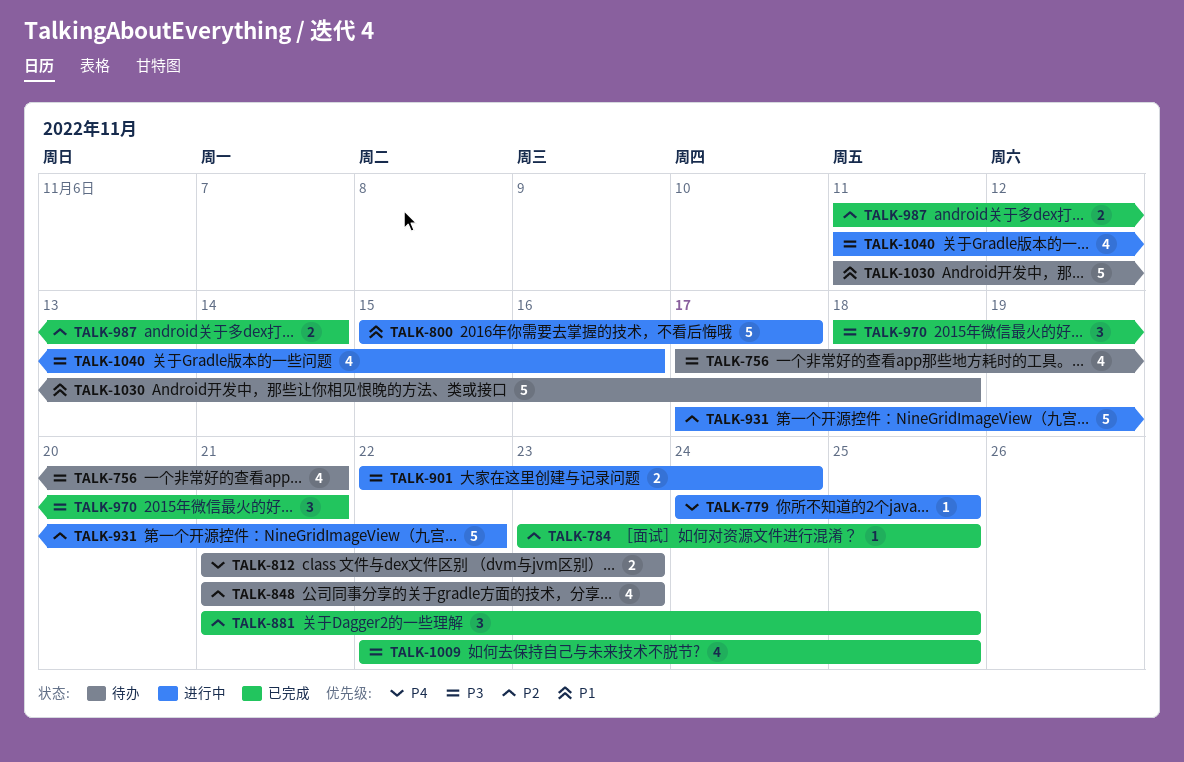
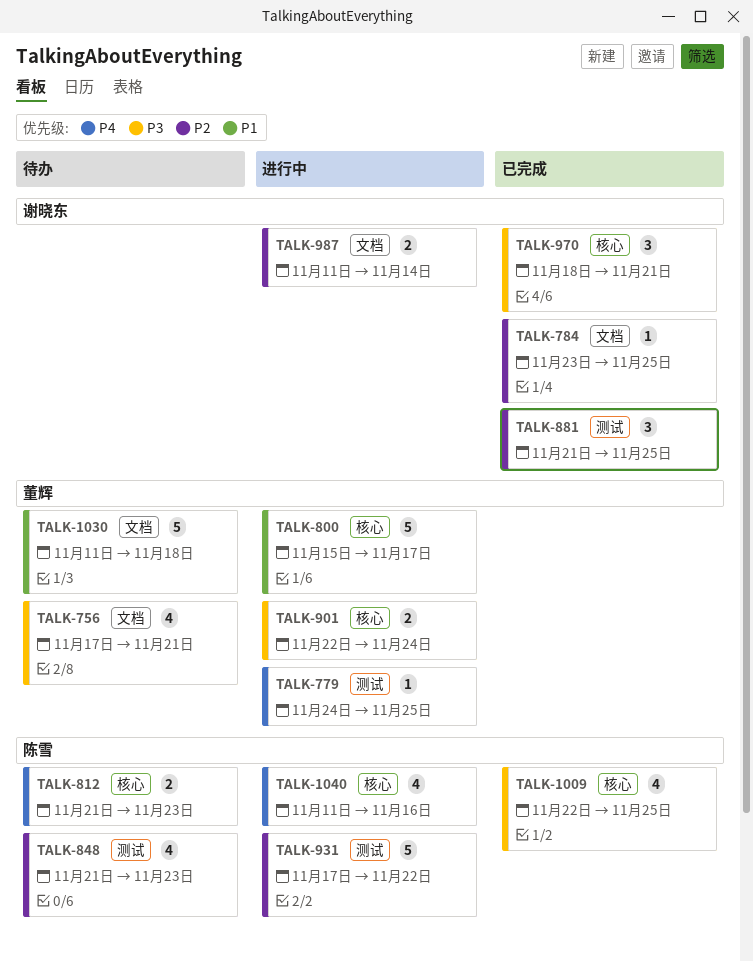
TALK-987, status: 已完成 -> 进行中
TALK-1040, priority: P3 -> P4

